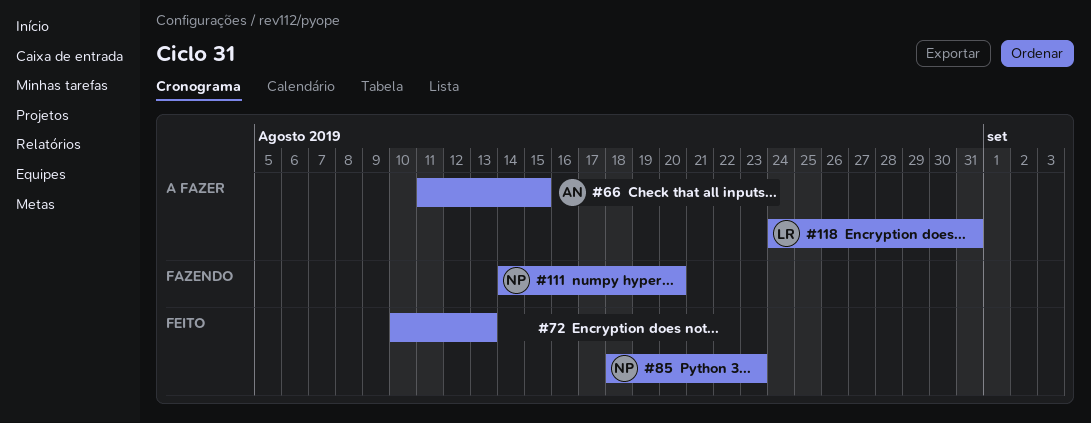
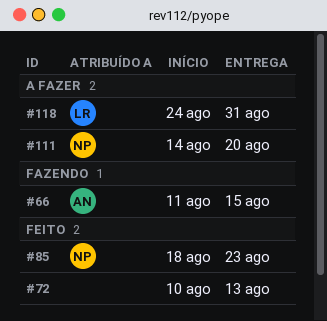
#66, status: A fazer -> Fazendo
#111, status: Fazendo -> A fazer

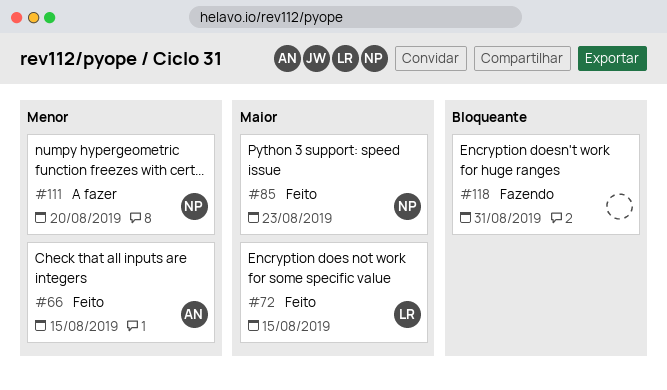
#66, status: Fazendo -> Feito
#72, owner: none -> LR
#72, due: Aug 13 -> Aug 15
#118, status: A fazer -> Fazendo
#118, owner: LR -> none

